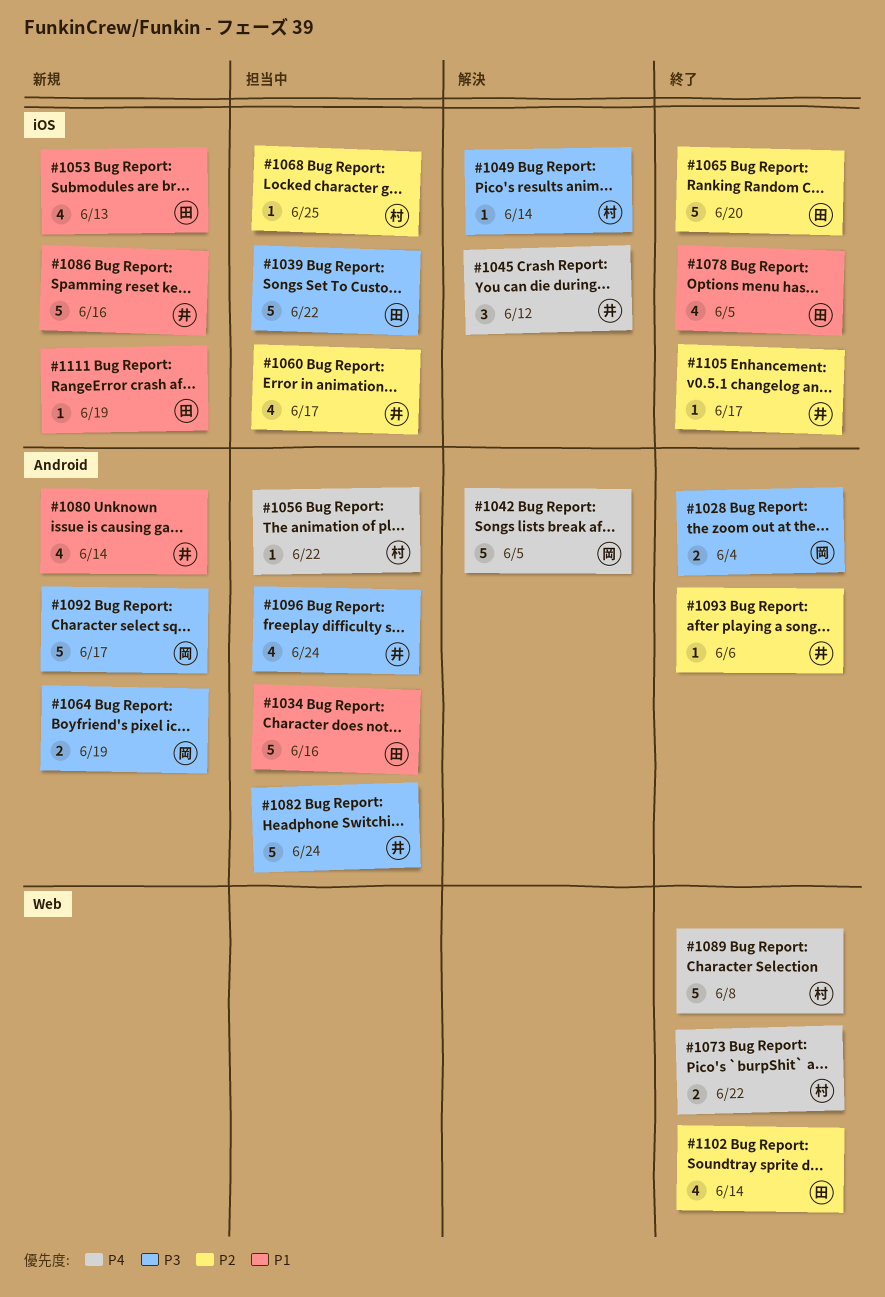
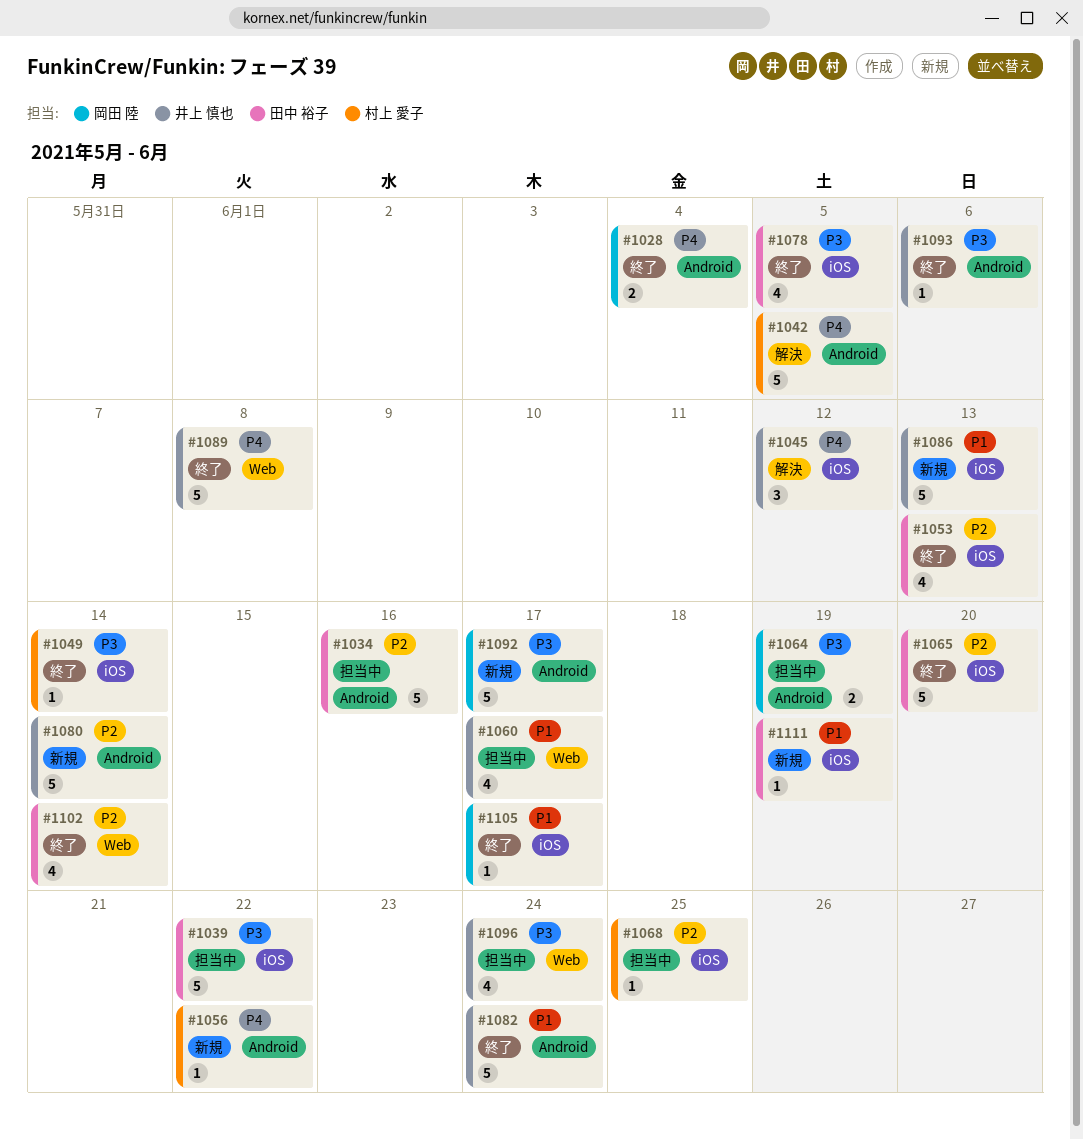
#1028, priority: P3 -> P4
#1034, priority: P1 -> P2
#1042, owner: 岡田 陸 -> 村上 愛子
#1049, status: 解決 -> 終了
#1053, status: 新規 -> 終了
#1053, priority: P1 -> P2
#1056, status: 担当中 -> 新規
#1060, priority: P2 -> P1
#1060, label: iOS -> Web
#1064, status: 新規 -> 担当中
#1073: present -> none
#1078, priority: P1 -> P3
#1080, priority: P1 -> P2
#1080, estimate: 4 -> 5
#1082, status: 担当中 -> 終了
#1082, priority: P3 -> P1
#1086, due: Jun 16 -> Jun 13
#1089, owner: 村上 愛子 -> 井上 慎也
#1093, priority: P2 -> P3
#1096, label: Android -> Web
#1105, owner: 井上 慎也 -> 岡田 陸
#1105, priority: P2 -> P1

